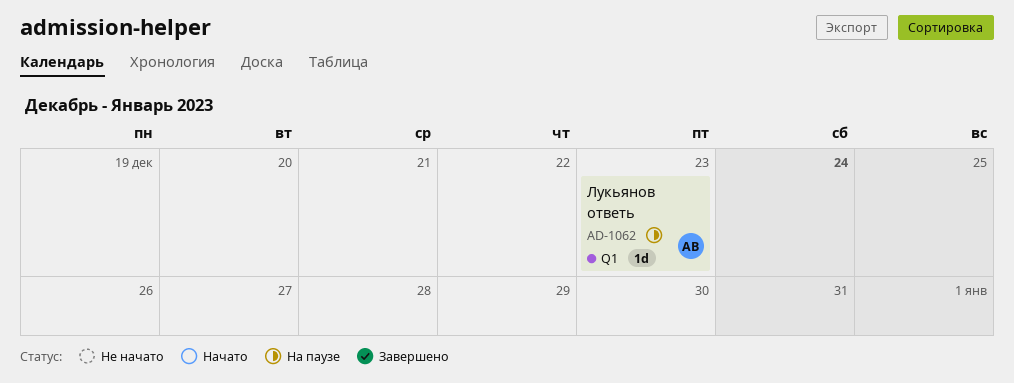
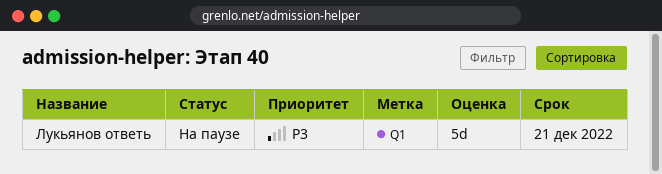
Лукьянов ответь, estimate: 1d -> 5d
Лукьянов ответь, due: Dec 23 -> Dec 21

